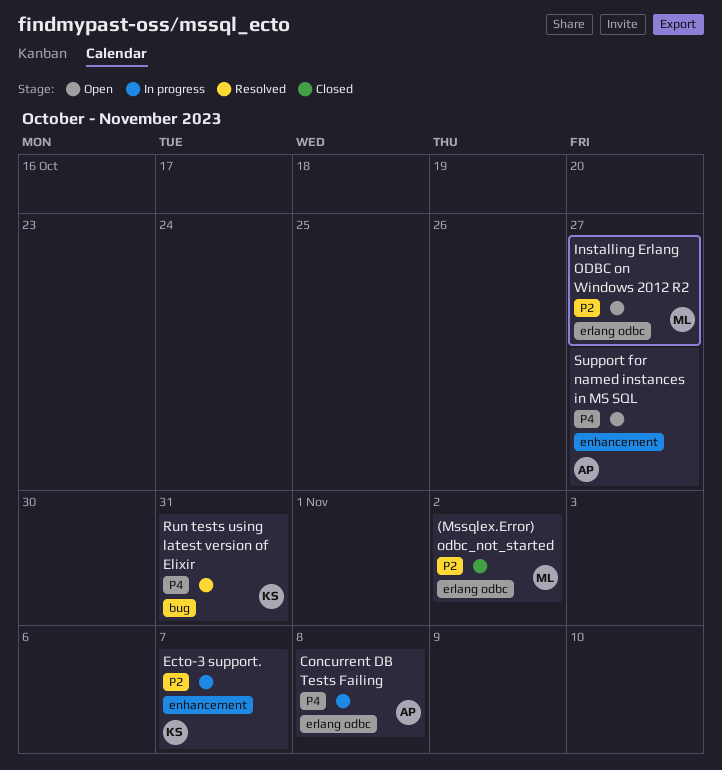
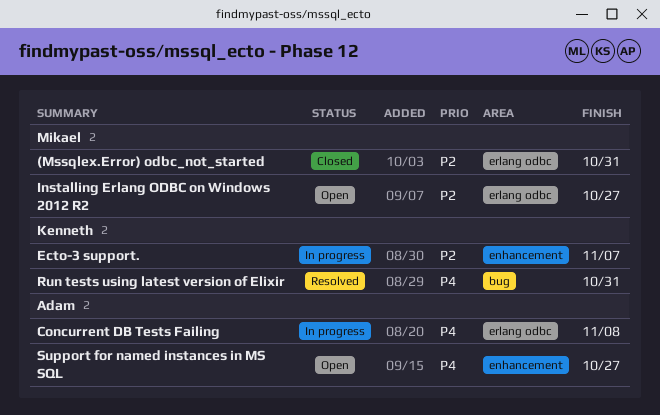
(Mssqlex.Error) odbc_not_started, due: Nov 2 -> Oct 31

